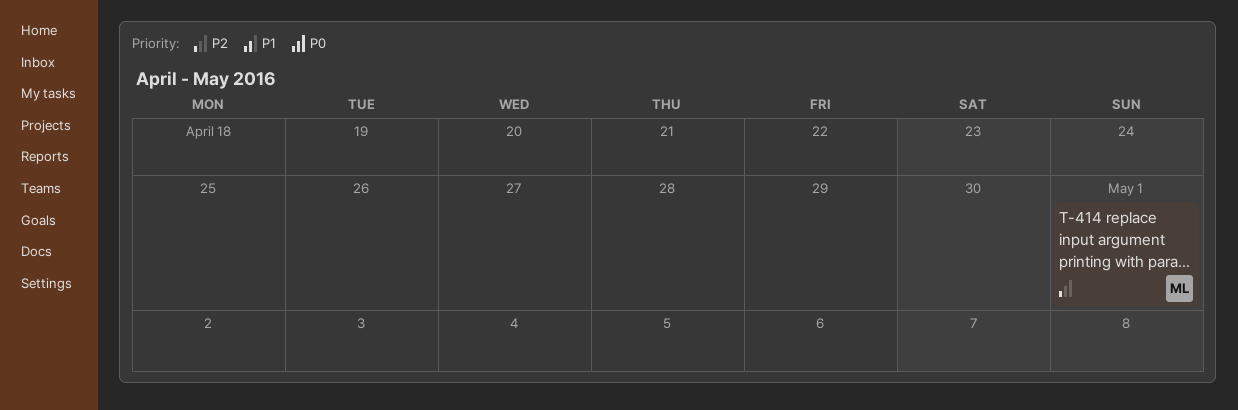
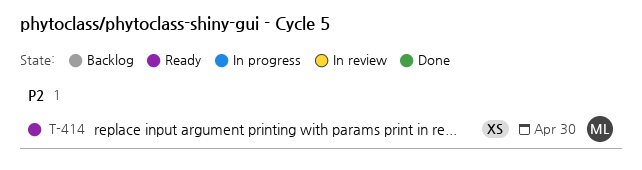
T-414, due: May 1 -> Apr 30

